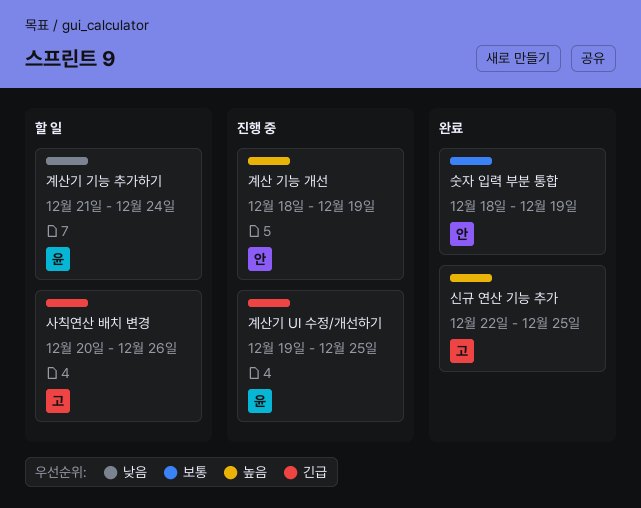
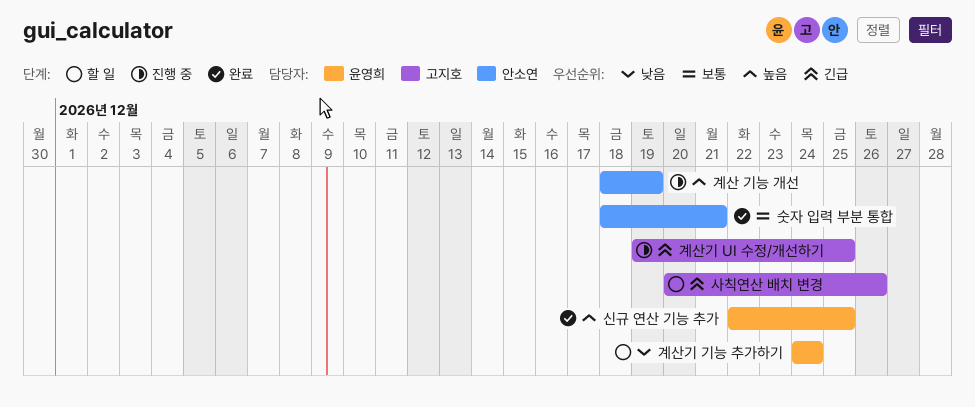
계산기 UI 수정/개선하기, owner: 윤영희 -> 고지호
계산기 기능 추가하기, start: Dec 21 -> Dec 24
숫자 입력 부분 통합, due: Dec 19 -> Dec 21
신규 연산 기능 추가, owner: 고지호 -> 윤영희

